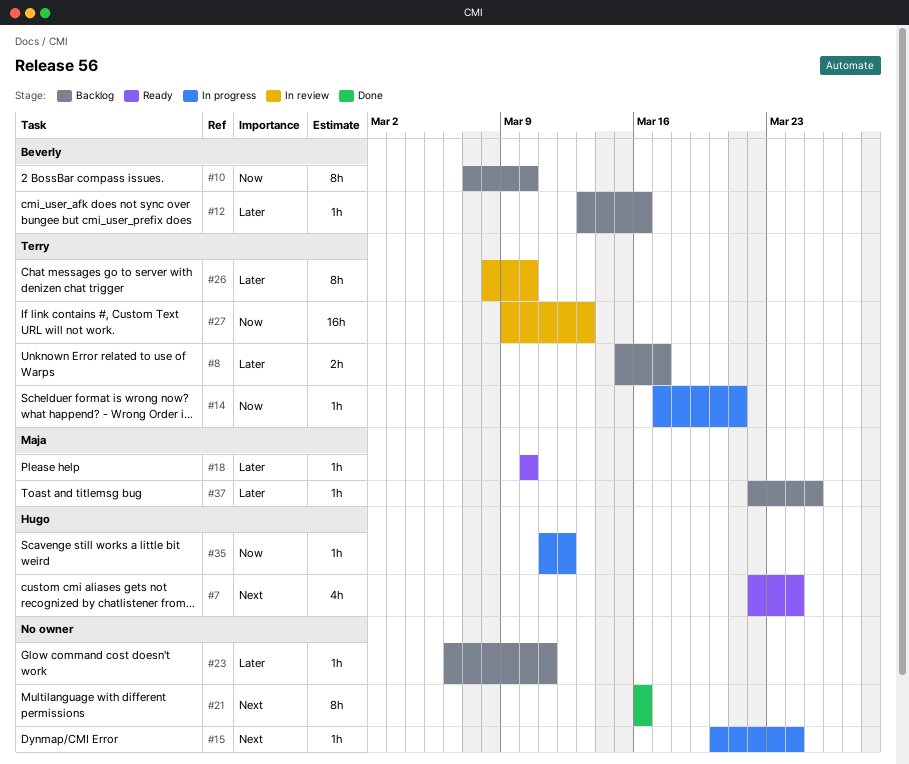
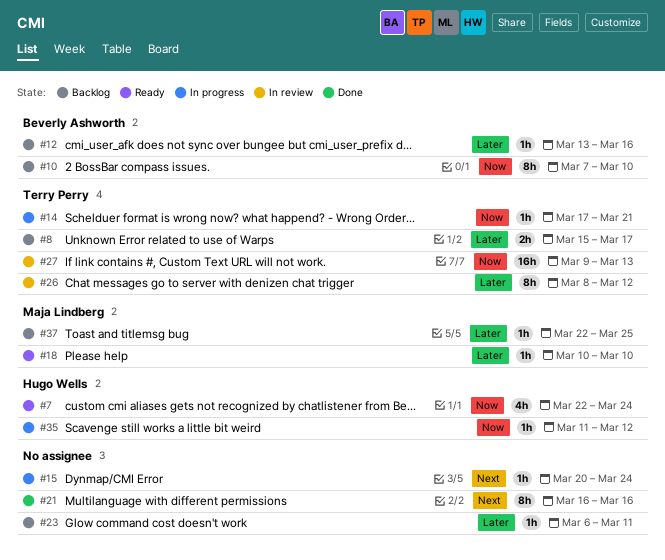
#7, priority: Next -> Now
#26, due: Mar 10 -> Mar 12

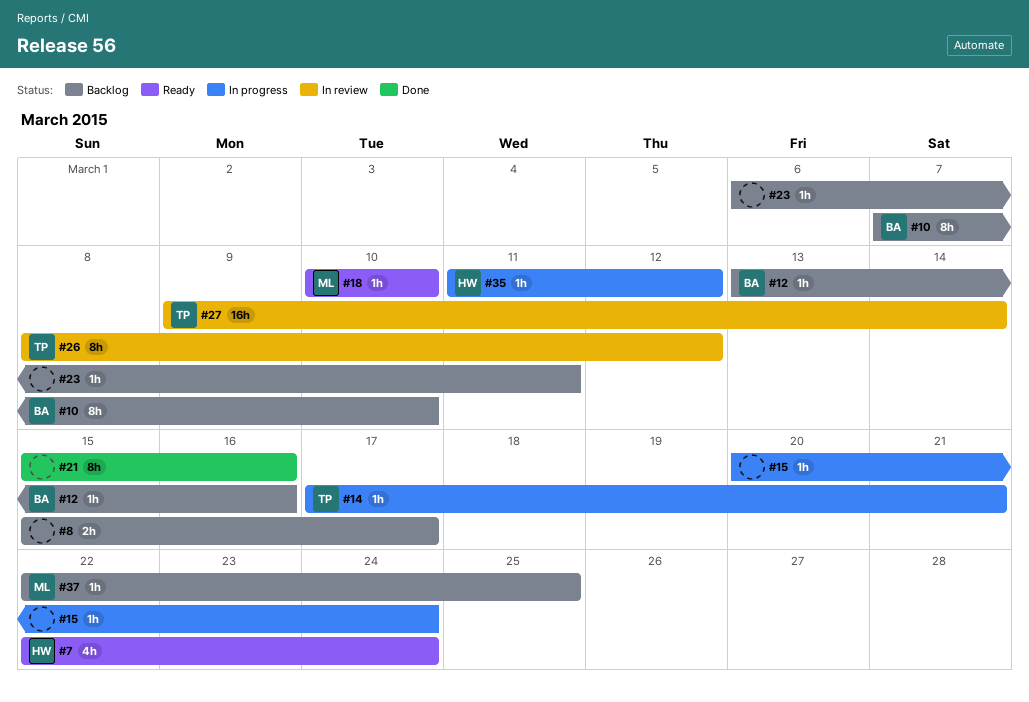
#8, owner: Terry Perry -> none
#21, start: Mar 16 -> Mar 15
#27, due: Mar 13 -> Mar 14

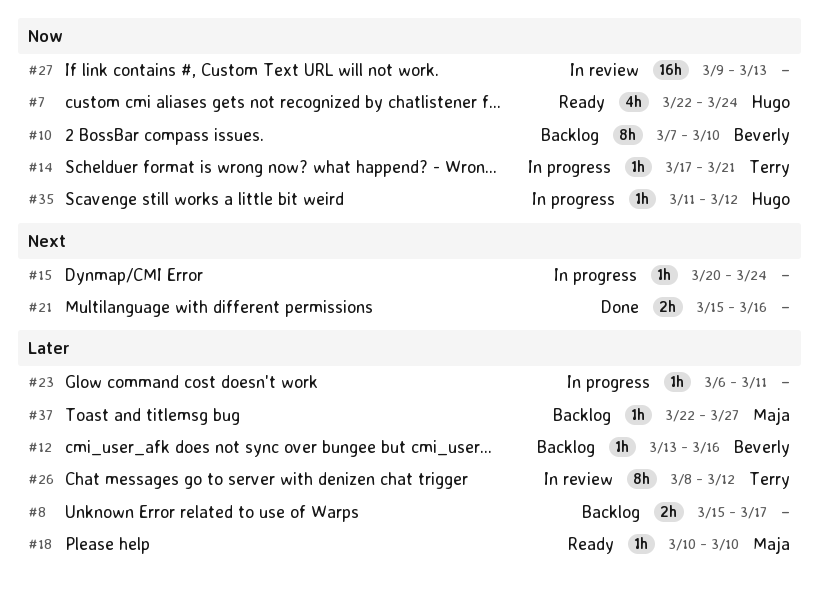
#21, estimate: 8h -> 2h
#23, status: Backlog -> In progress
#27, owner: Terry -> none
#27, due: Mar 14 -> Mar 13
#37, due: Mar 25 -> Mar 27

